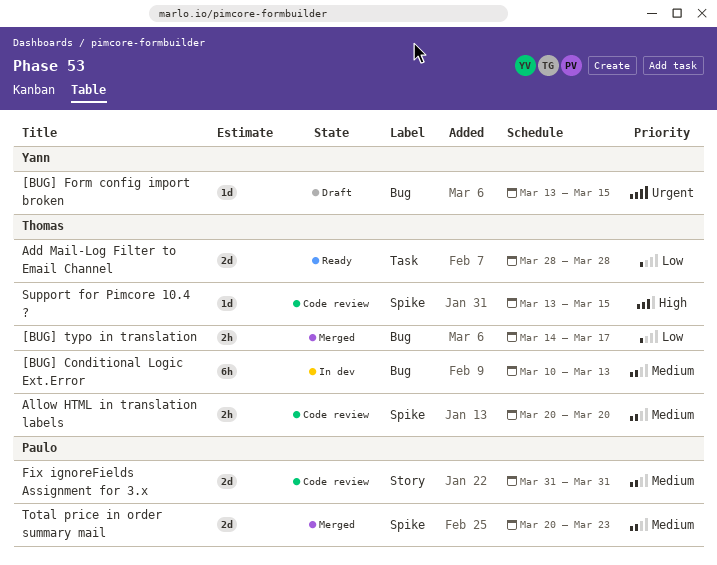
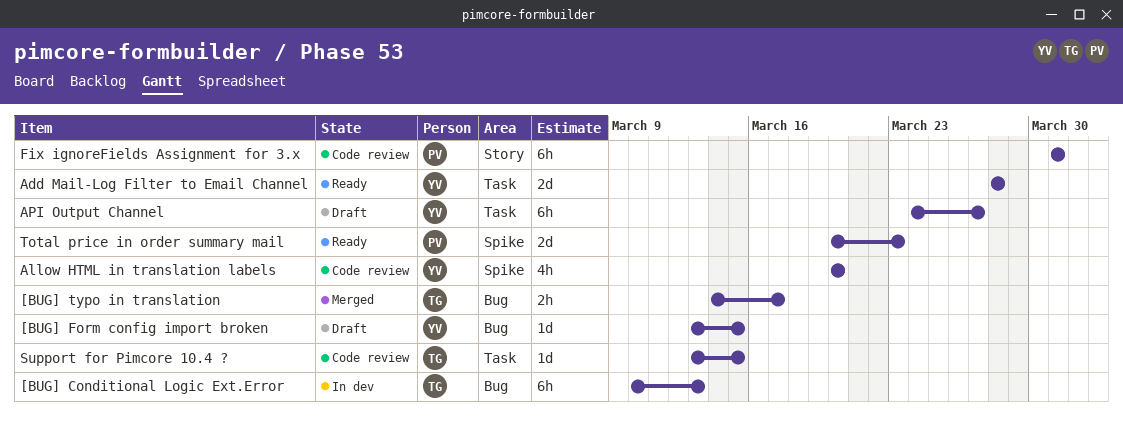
Add Mail-Log Filter to Email Channel, owner: Thomas -> Yann
Allow HTML in translation labels, owner: Thomas -> Yann
Allow HTML in translation labels, estimate: 2h -> 4h
API Output Channel: none -> present
Fix ignoreFields Assignment for 3.x, estimate: 2d -> 6h
Support for Pimcore 10.4 ?, label: Spike -> Task
Total price in order summary mail, status: Merged -> Ready

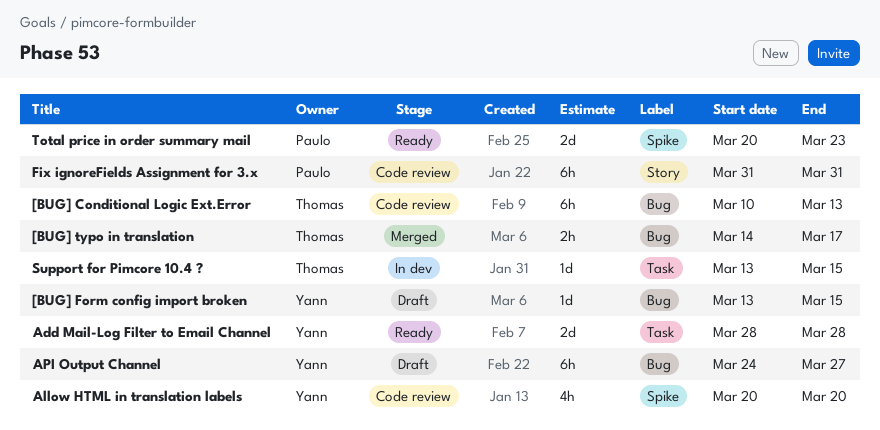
[BUG] Conditional Logic Ext.Error, status: In dev -> Code review
API Output Channel, label: Task -> Bug
Support for Pimcore 10.4 ?, status: Code review -> In dev

